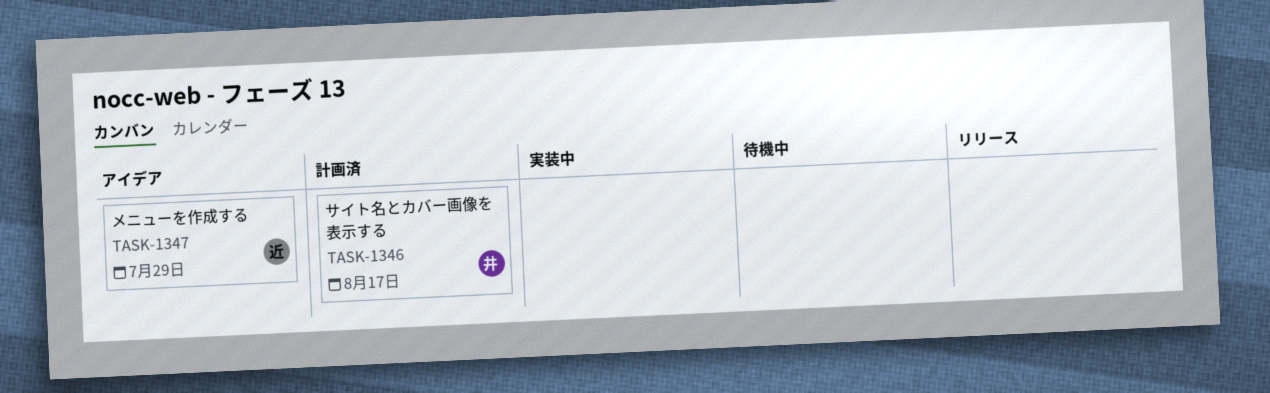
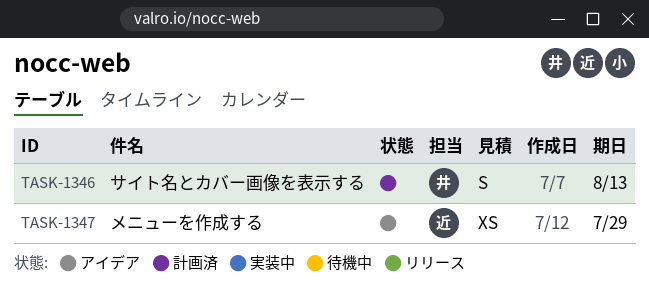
TASK-1346, due: Aug 17 -> Aug 13

